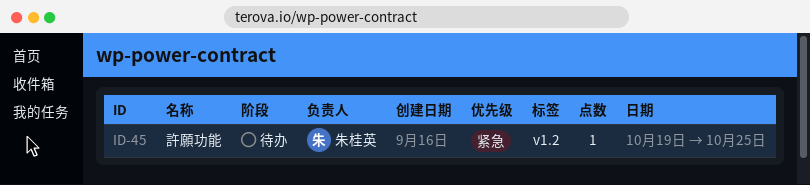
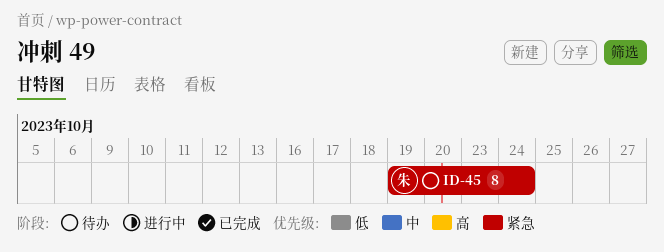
ID-45, estimate: 1 -> 8
ID-45, due: Oct 25 -> Oct 24

